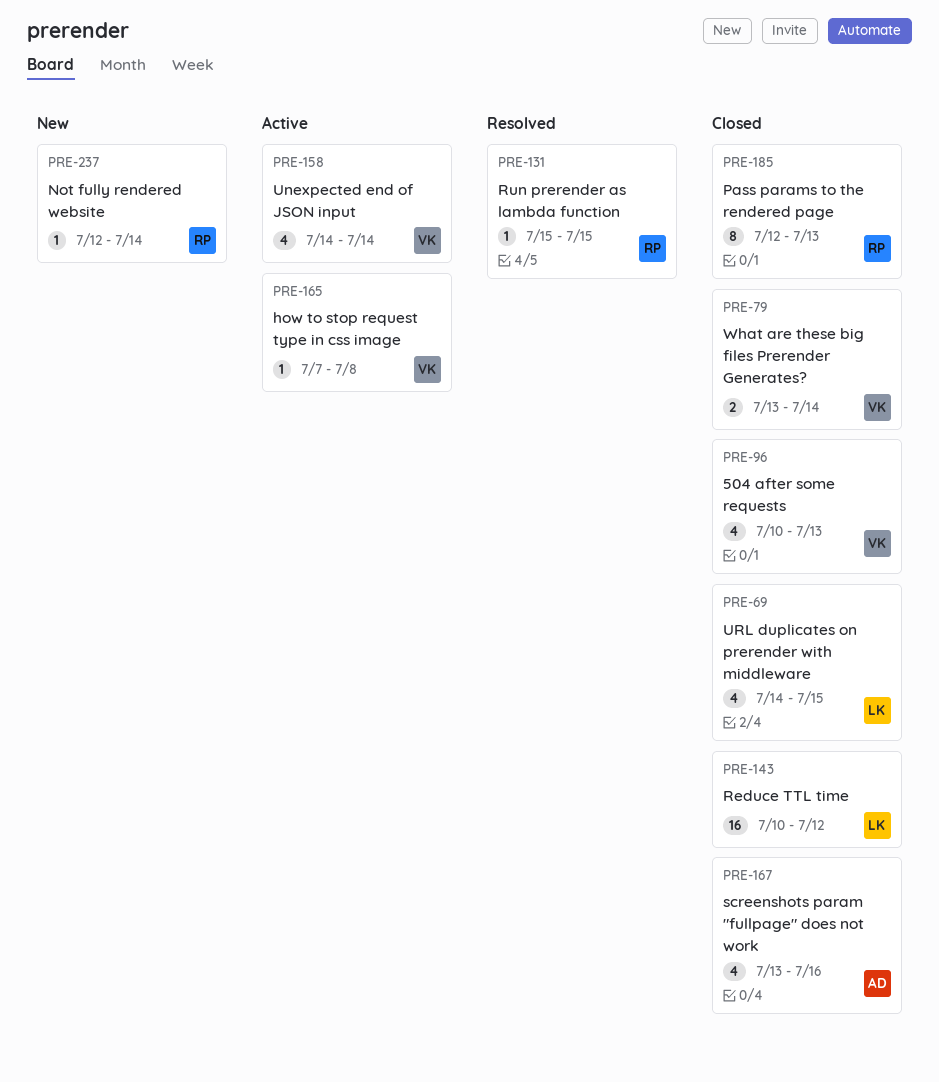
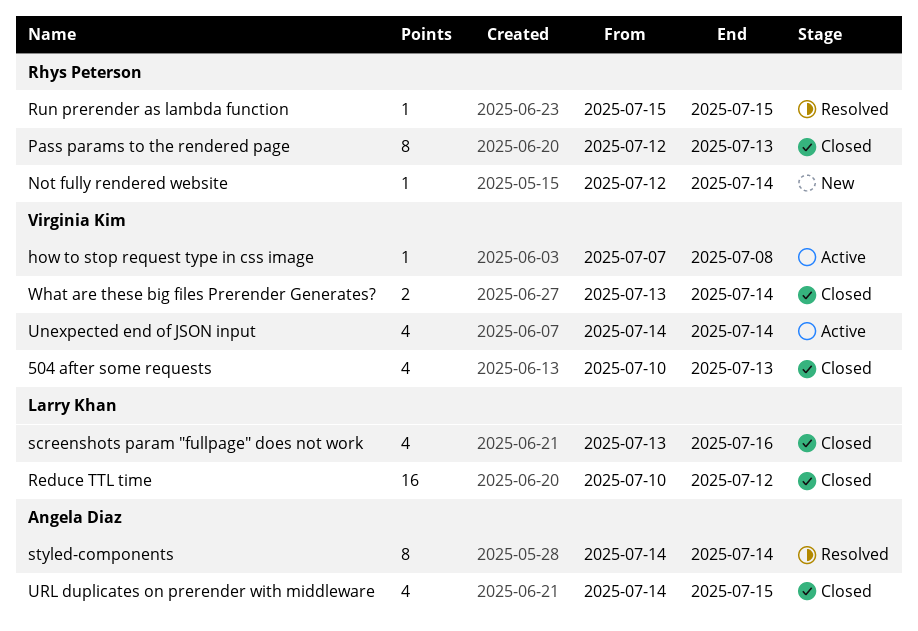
screenshots param "fullpage" does not work, owner: Angela Diaz -> Larry Khan
styled-components: none -> present
URL duplicates on prerender with middleware, owner: Larry Khan -> Angela Diaz

